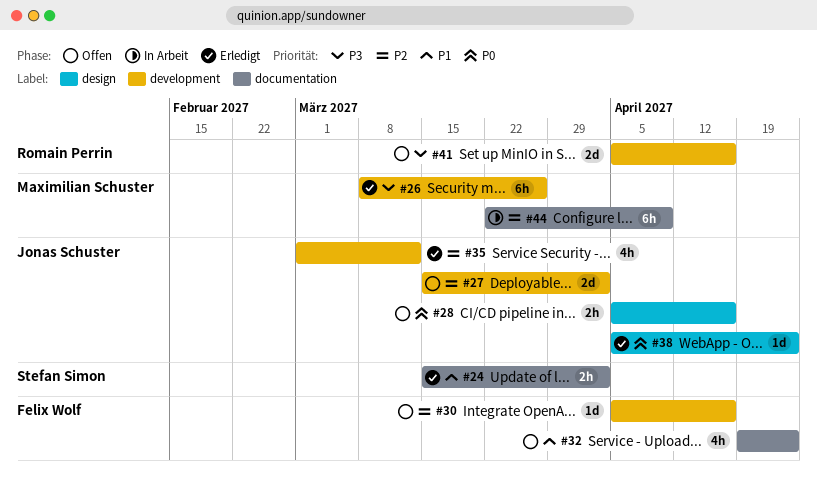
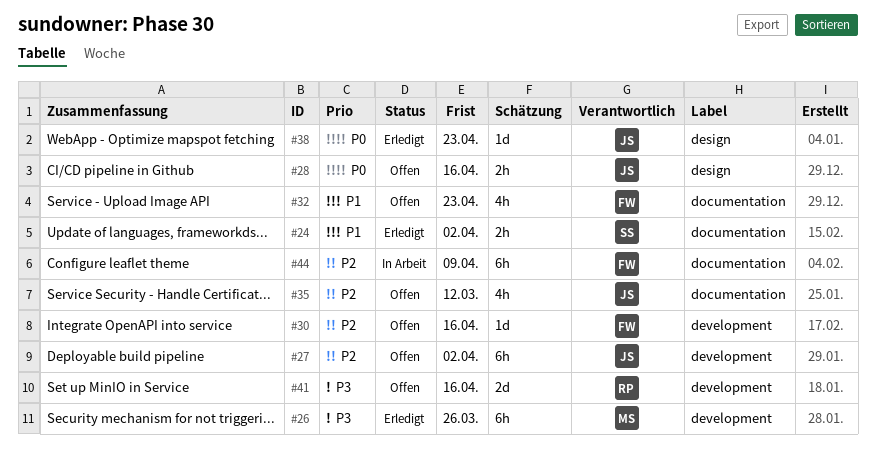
#27, estimate: 2d -> 6h
#35, status: Erledigt -> Offen
#35, label: development -> documentation
#44, owner: Maximilian Schuster -> Felix Wolf

